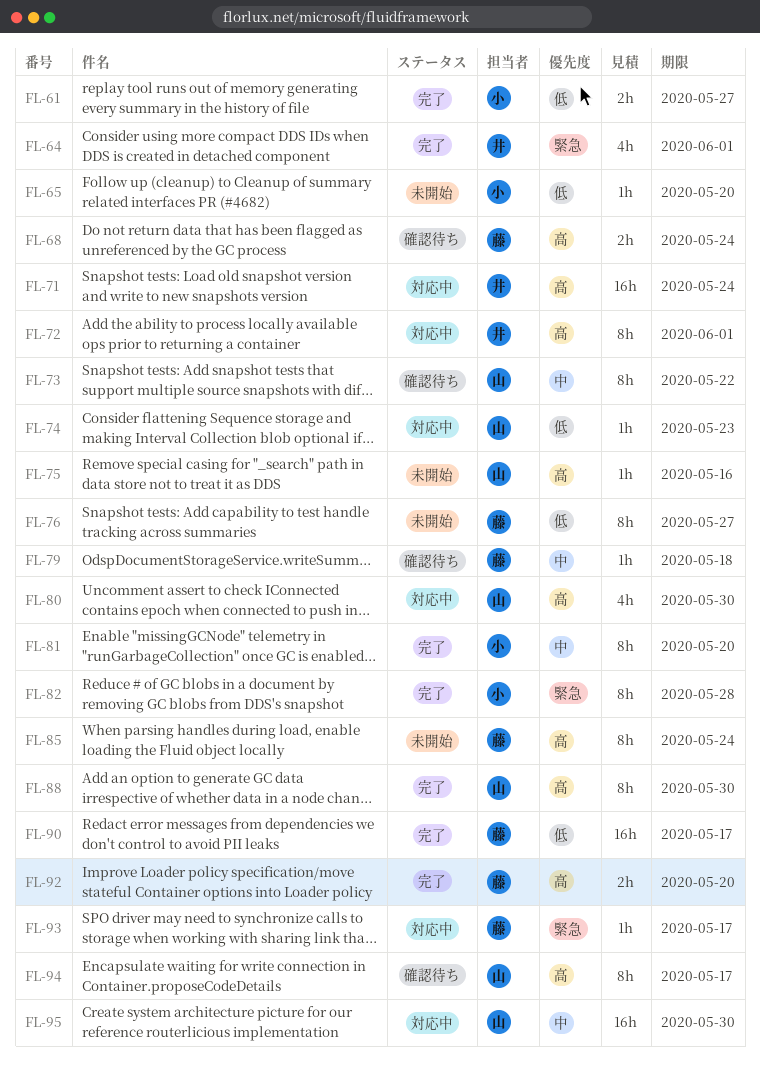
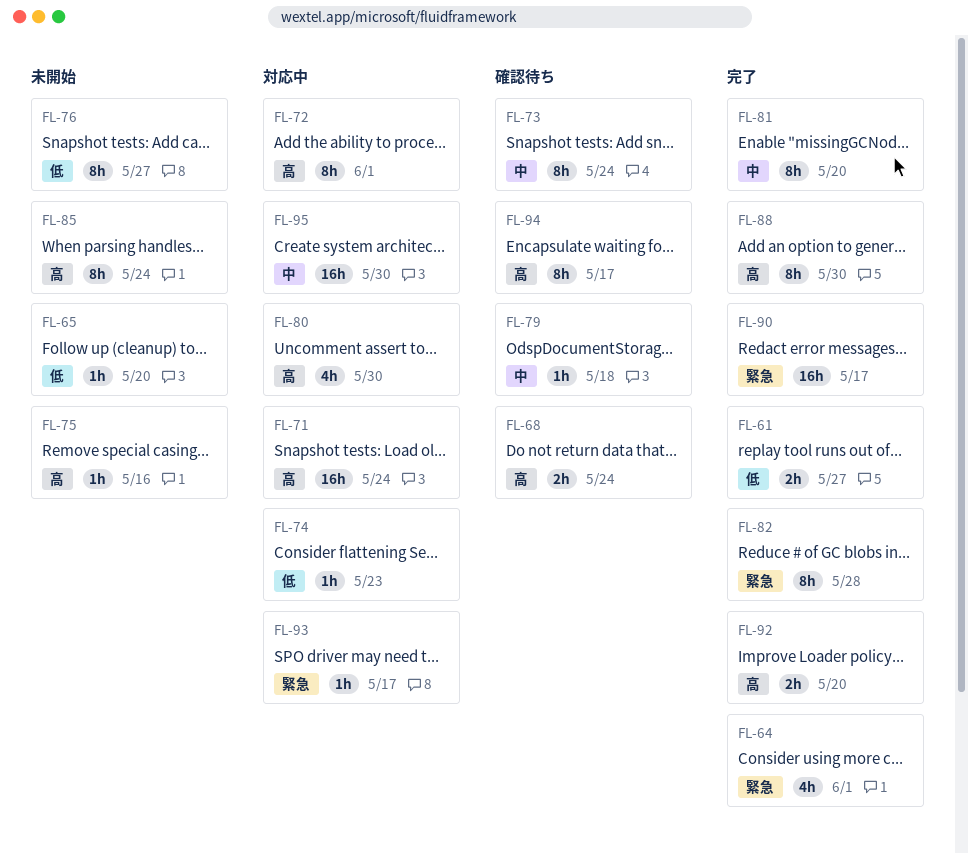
FL-73, due: May 22 -> May 24
FL-90, priority: 低 -> 緊急

